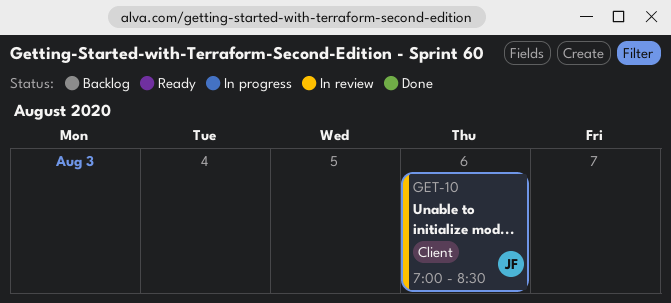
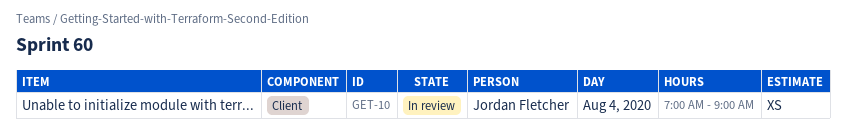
GET-10, day: Aug 6 -> Aug 4
GET-10, ends: 08:30 -> 09:00

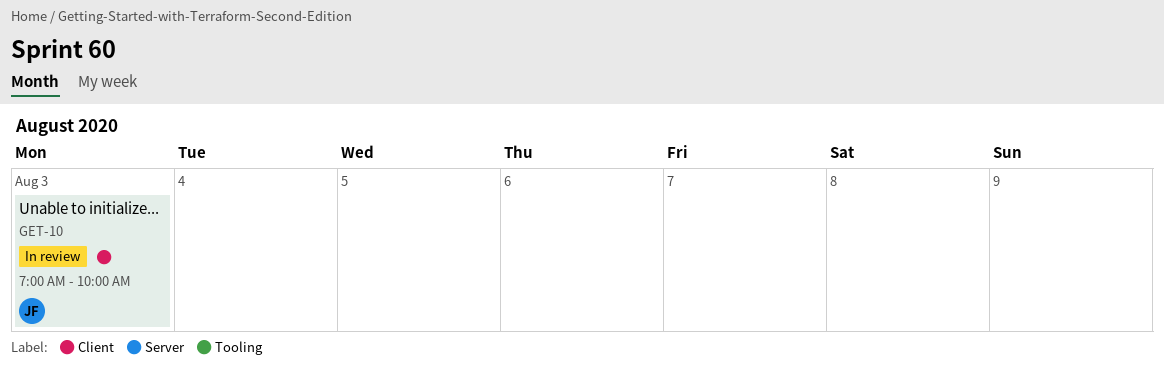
GET-10, day: Aug 4 -> Aug 3
GET-10, ends: 09:00 -> 10:00

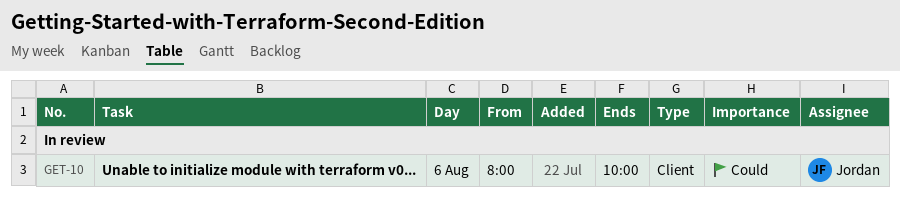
GET-10, day: Aug 3 -> Aug 6
GET-10, begins: 07:00 -> 08:00

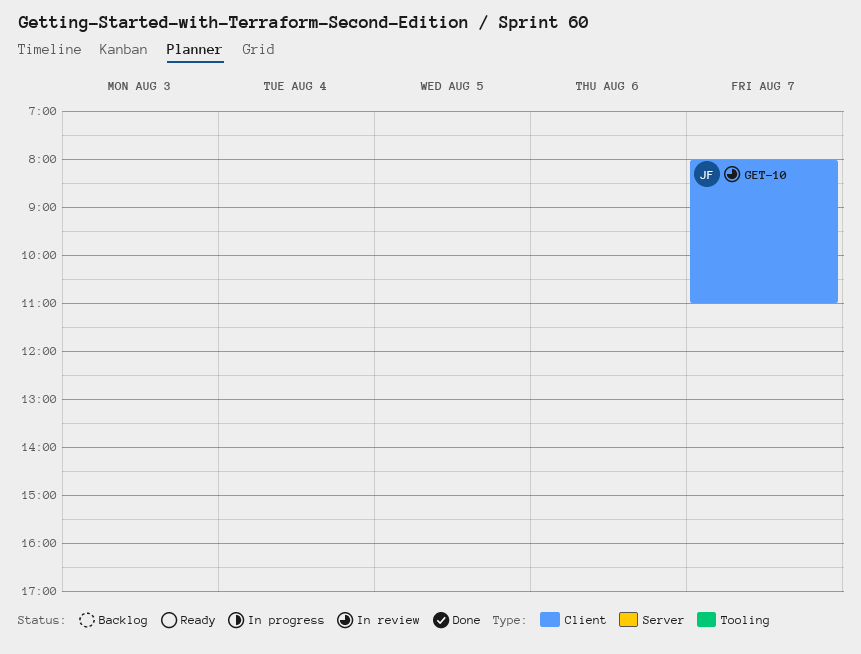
GET-10, day: Aug 6 -> Aug 7
GET-10, ends: 10:00 -> 11:00

